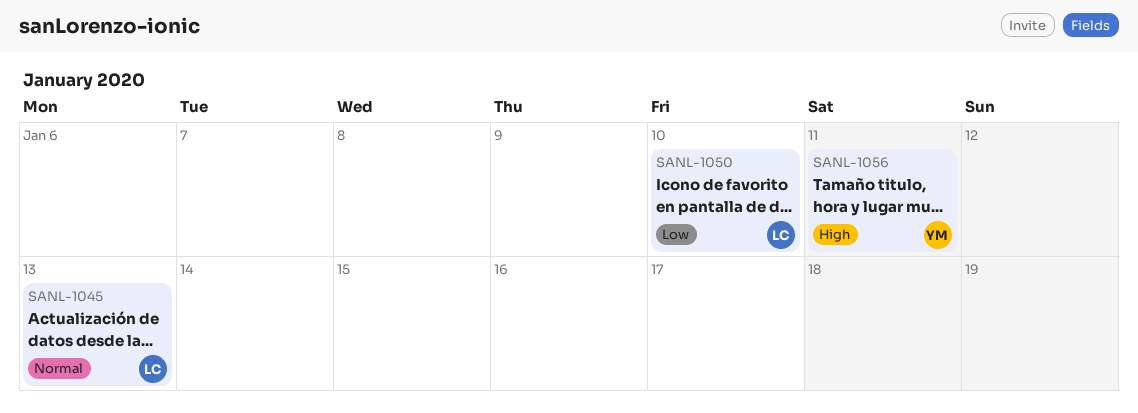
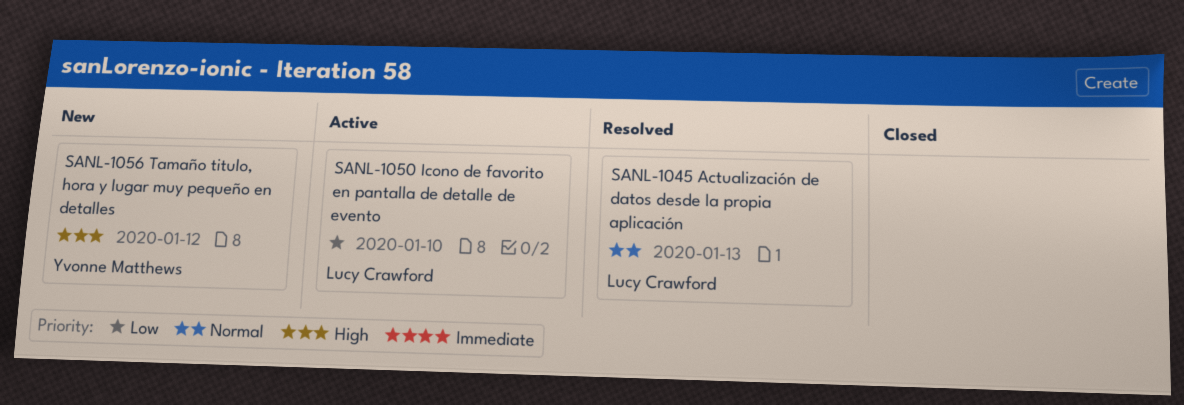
SANL-1056, due: Jan 11 -> Jan 12

